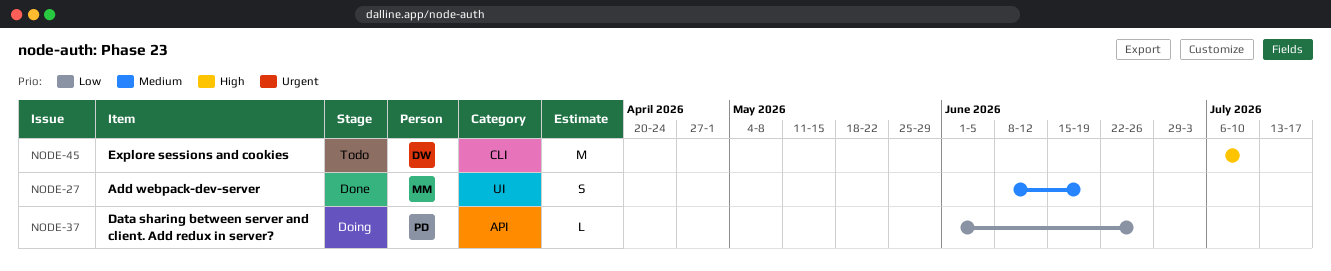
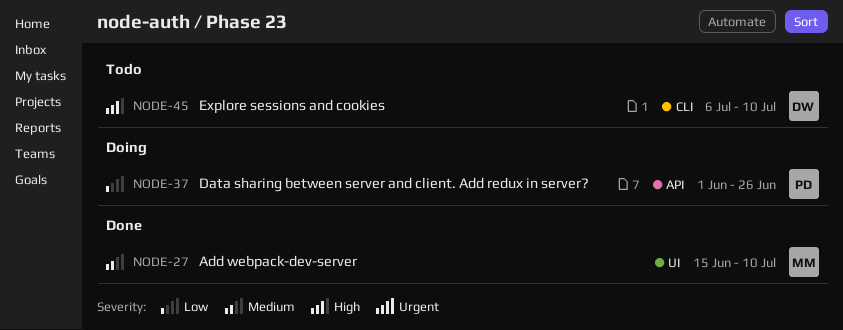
NODE-27, start: Jun 8 -> Jun 15
NODE-27, due: Jun 19 -> Jul 10

